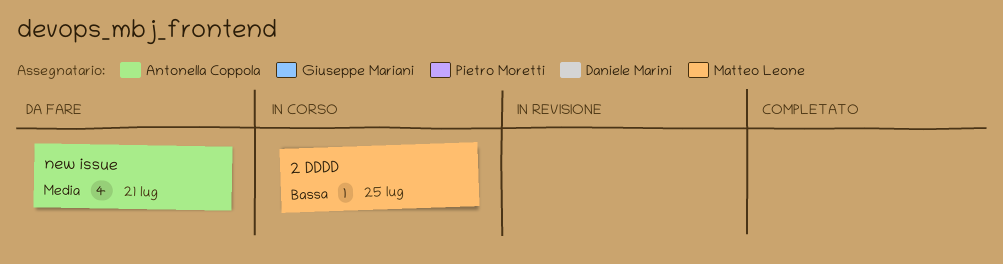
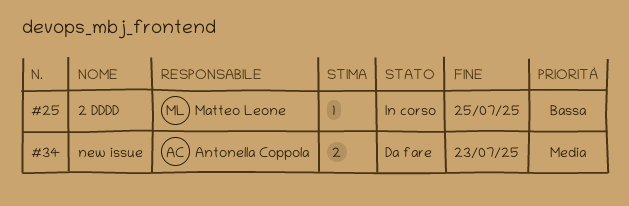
new issue, estimate: 4 -> 2
new issue, due: Jul 21 -> Jul 23

